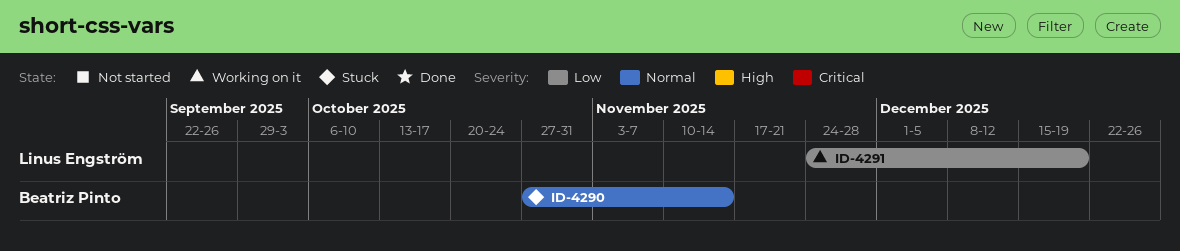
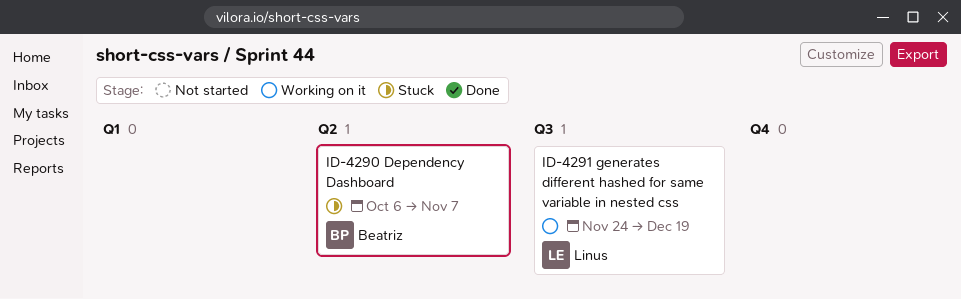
ID-4290, start: Oct 27 -> Oct 6
ID-4290, due: Nov 14 -> Nov 7

